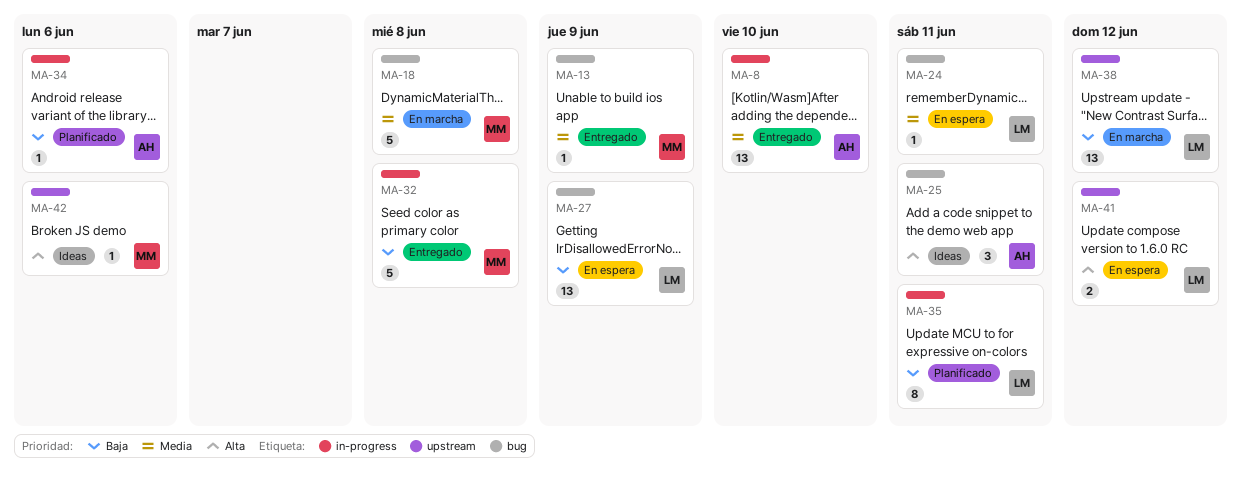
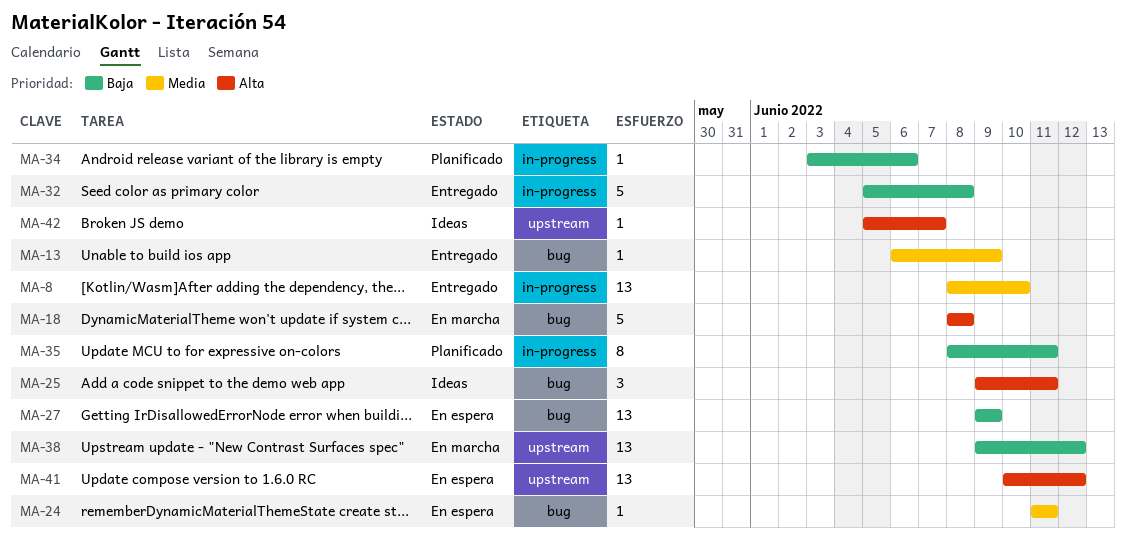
MA-18, priority: Media -> Alta
MA-41, estimate: 2 -> 13
MA-42, due: Jun 6 -> Jun 7

